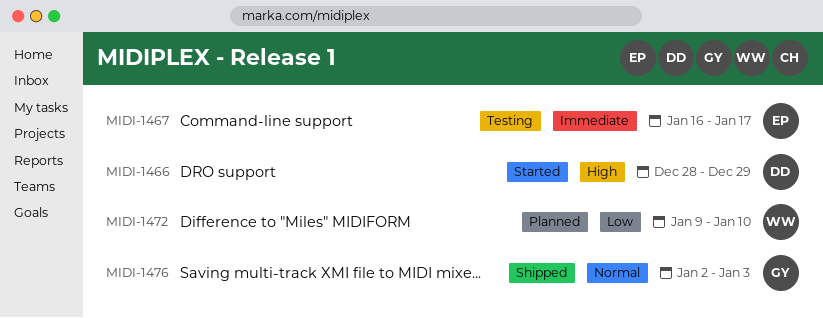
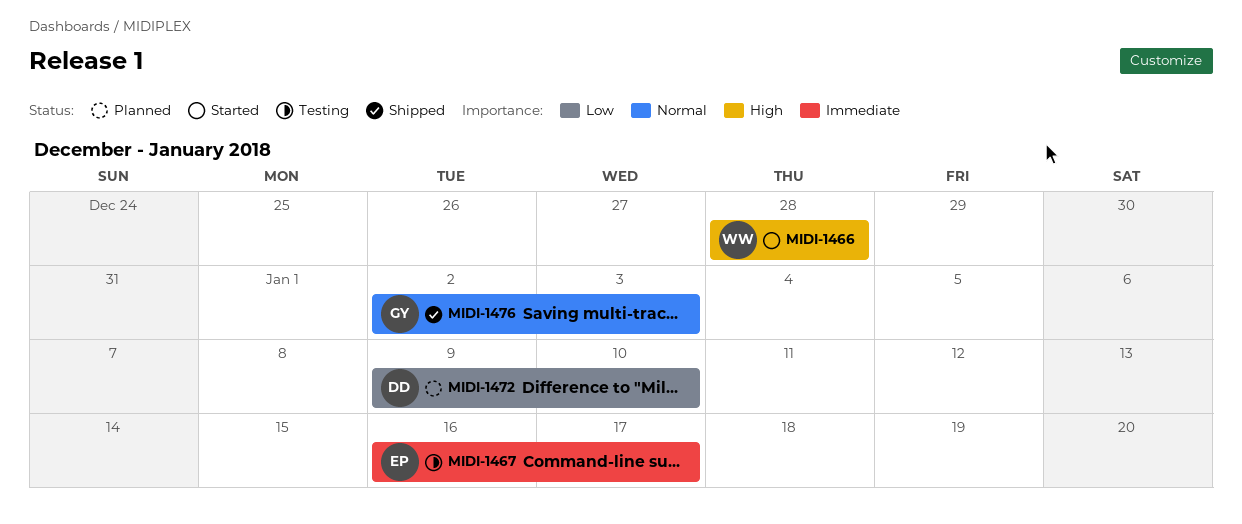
MIDI-1466, owner: DD -> WW
MIDI-1466, due: Dec 29 -> Dec 28
MIDI-1472, owner: WW -> DD

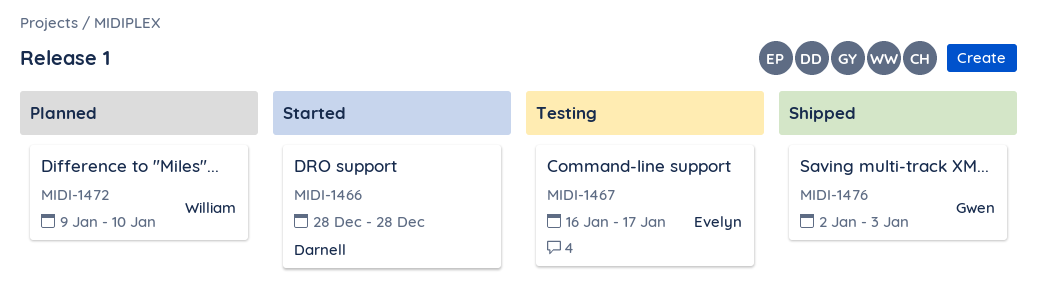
MIDI-1466, owner: William -> Darnell
MIDI-1472, owner: Darnell -> William

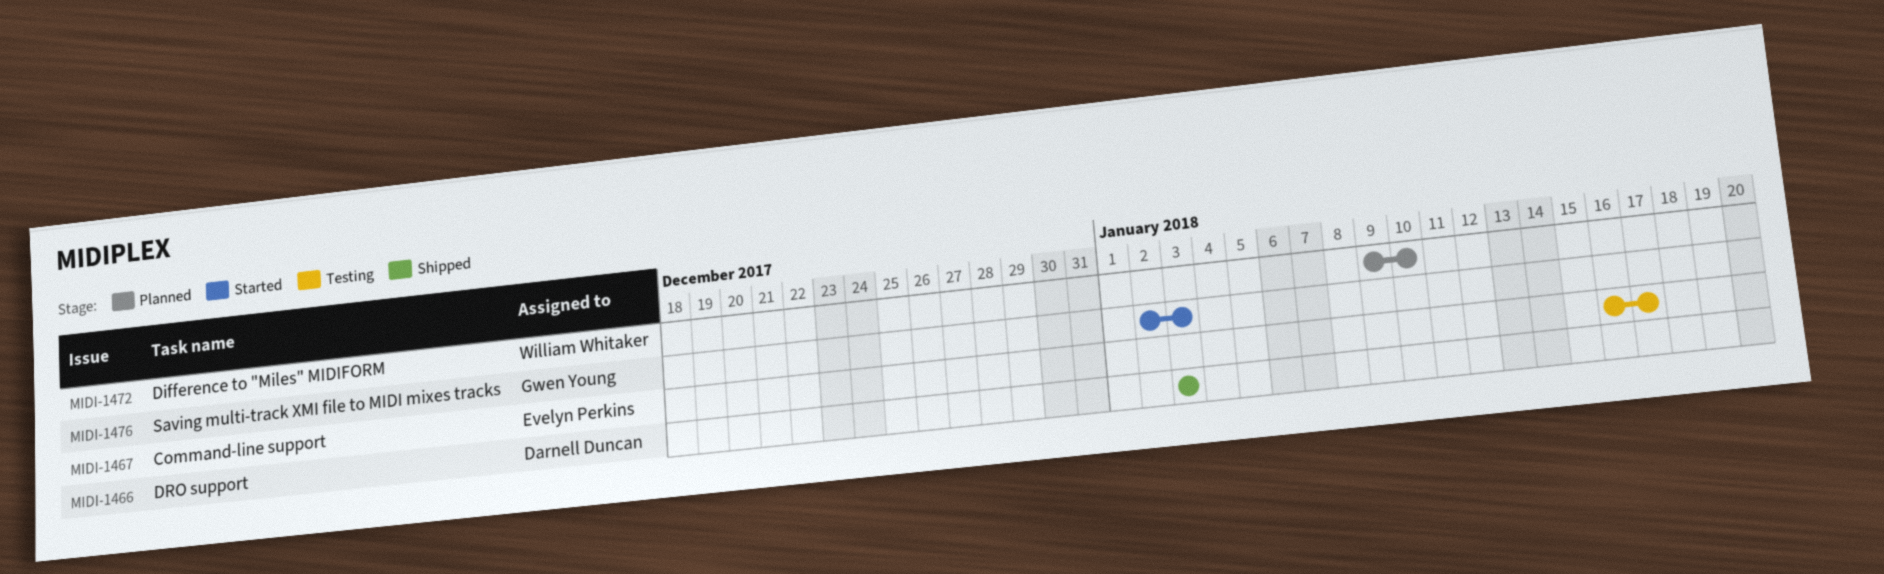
MIDI-1466, status: Started -> Shipped
MIDI-1466, start: Dec 28 -> Jan 3
MIDI-1466, due: Dec 28 -> Jan 3
MIDI-1476, status: Shipped -> Started

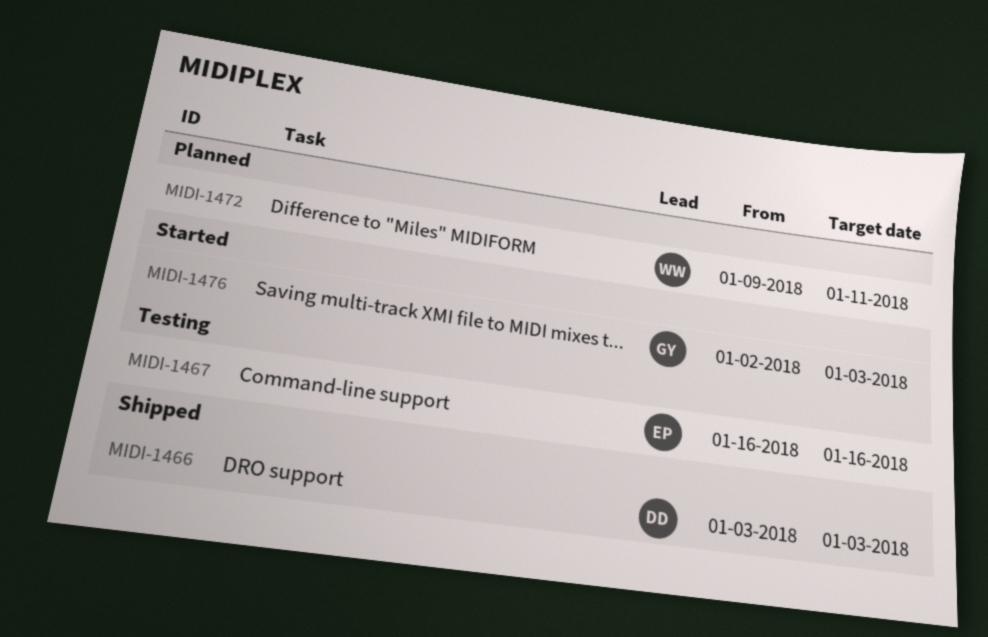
MIDI-1467, due: Jan 17 -> Jan 16
MIDI-1472, due: Jan 10 -> Jan 11

